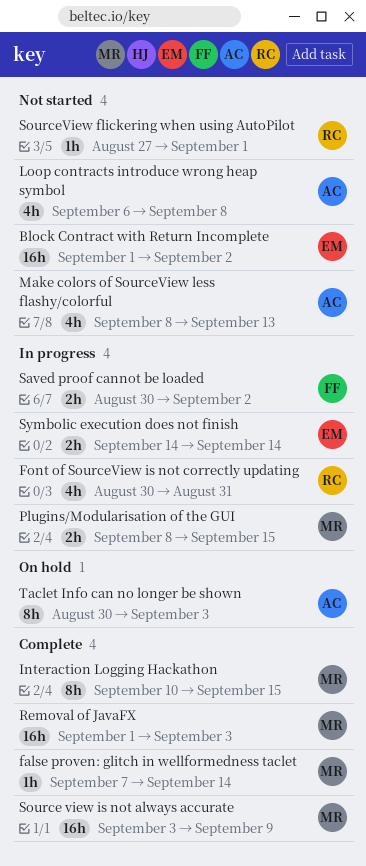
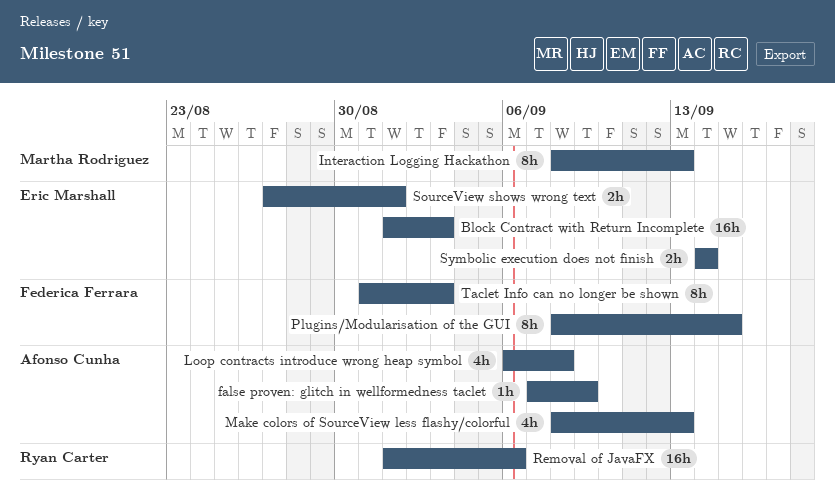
Block Contract with Return Incomplete, due: Sep 2 -> Sep 3
false proven: glitch in wellformedness taclet, owner: Martha Rodriguez -> Afonso Cunha
false proven: glitch in wellformedness taclet, due: Sep 14 -> Sep 9
Font of SourceView is not correctly updating: present -> none
Interaction Logging Hackathon, start: Sep 10 -> Sep 8
Interaction Logging Hackathon, due: Sep 15 -> Sep 13
Plugins/Modularisation of the GUI, owner: Martha Rodriguez -> Federica Ferrara
Plugins/Modularisation of the GUI, estimate: 2h -> 8h
Removal of JavaFX, owner: Martha Rodriguez -> Ryan Carter
Removal of JavaFX, due: Sep 3 -> Sep 6
Saved proof cannot be loaded: present -> none
Source view is not always accurate: present -> none
SourceView flickering when using AutoPilot: present -> none
SourceView shows wrong text: none -> present
Taclet Info can no longer be shown, owner: Afonso Cunha -> Federica Ferrara
Taclet Info can no longer be shown, start: Aug 30 -> Aug 31

